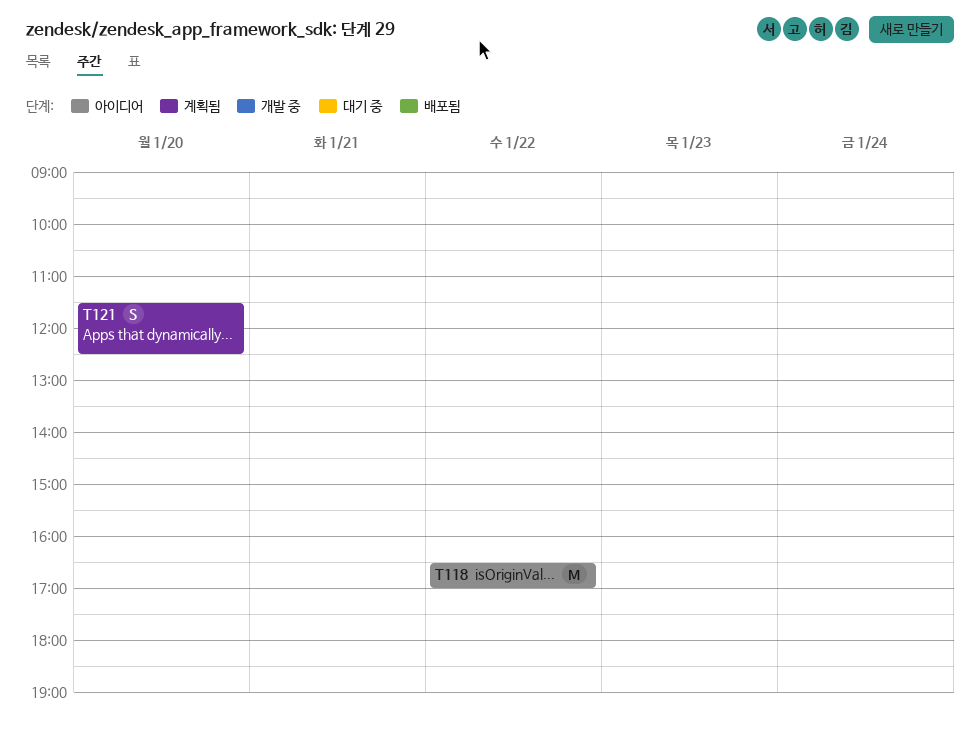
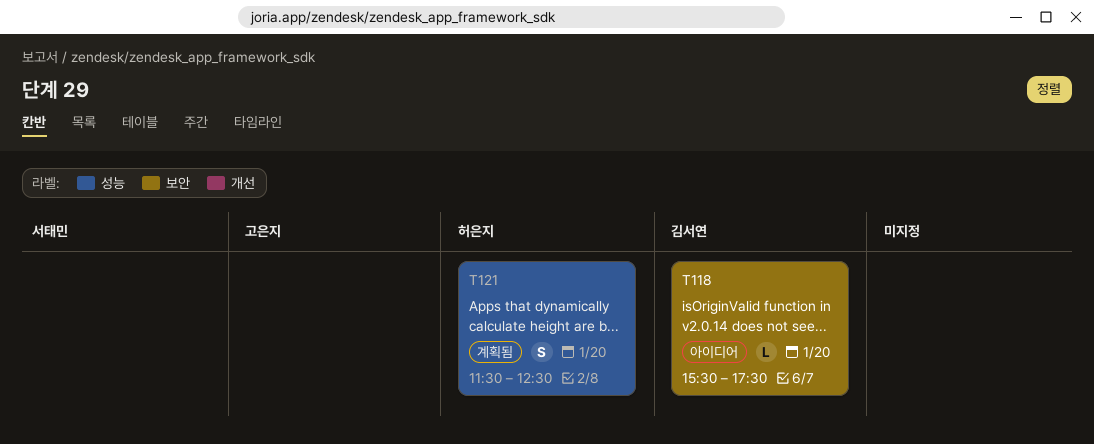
T118, estimate: M -> L
T118, day: Jan 22 -> Jan 20
T118, begins: 16:30 -> 15:30
T118, ends: 17:00 -> 17:30

